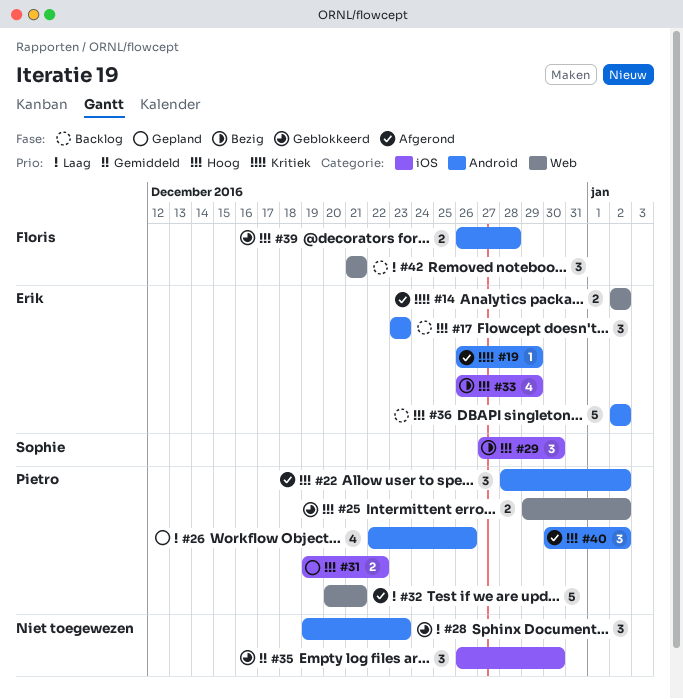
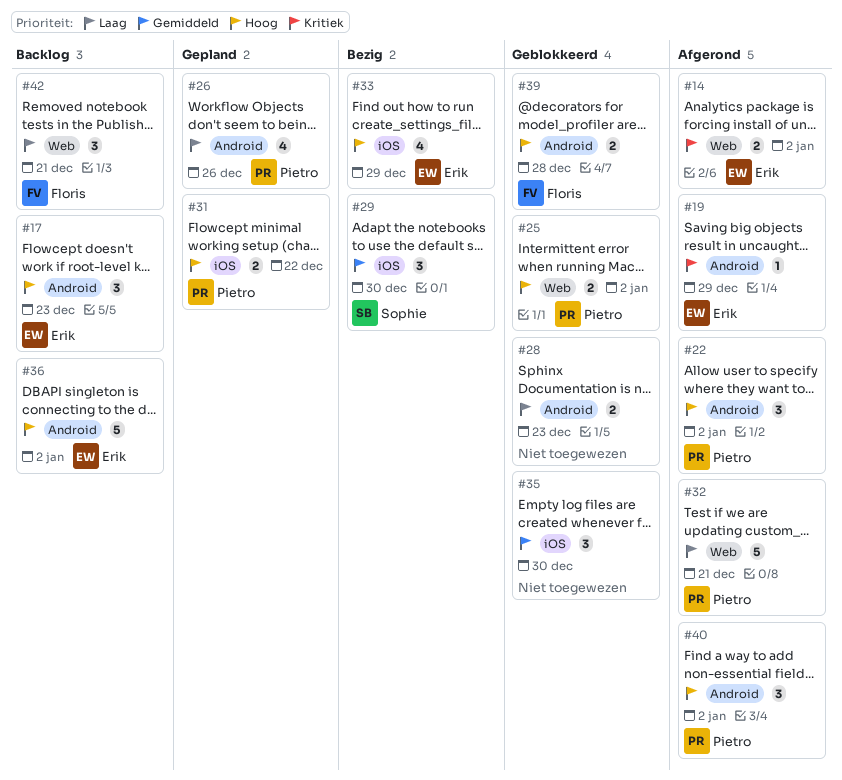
#28, estimate: 3 -> 2
#29, priority: Hoog -> Gemiddeld

